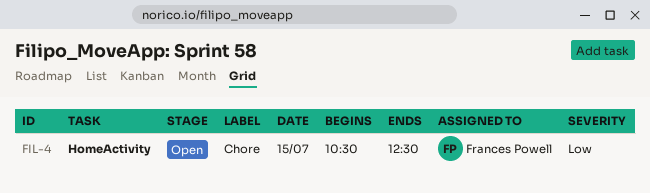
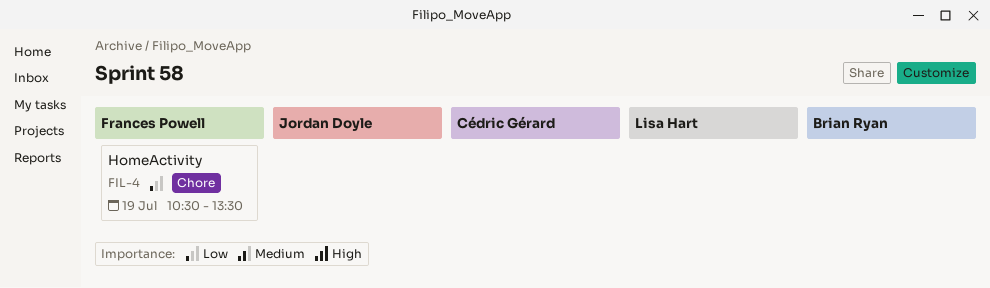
FIL-4, day: Jul 15 -> Jul 19
FIL-4, ends: 12:30 -> 13:30

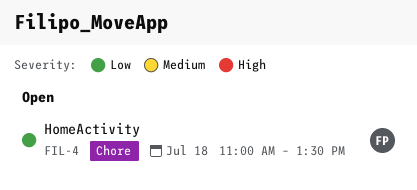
FIL-4, day: Jul 19 -> Jul 18
FIL-4, begins: 10:30 -> 11:00

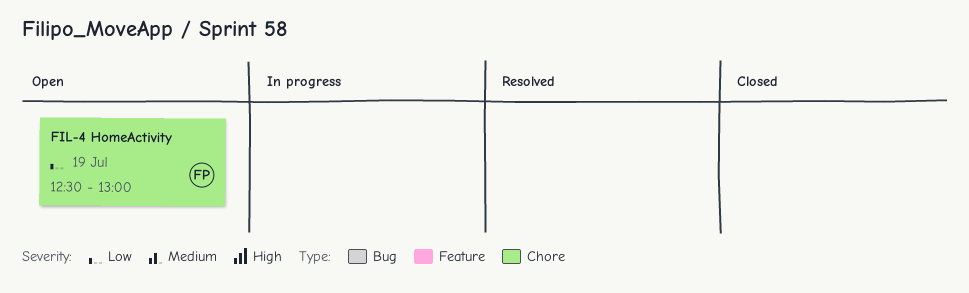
FIL-4, day: Jul 18 -> Jul 19
FIL-4, begins: 11:00 -> 12:30
FIL-4, ends: 13:30 -> 13:00

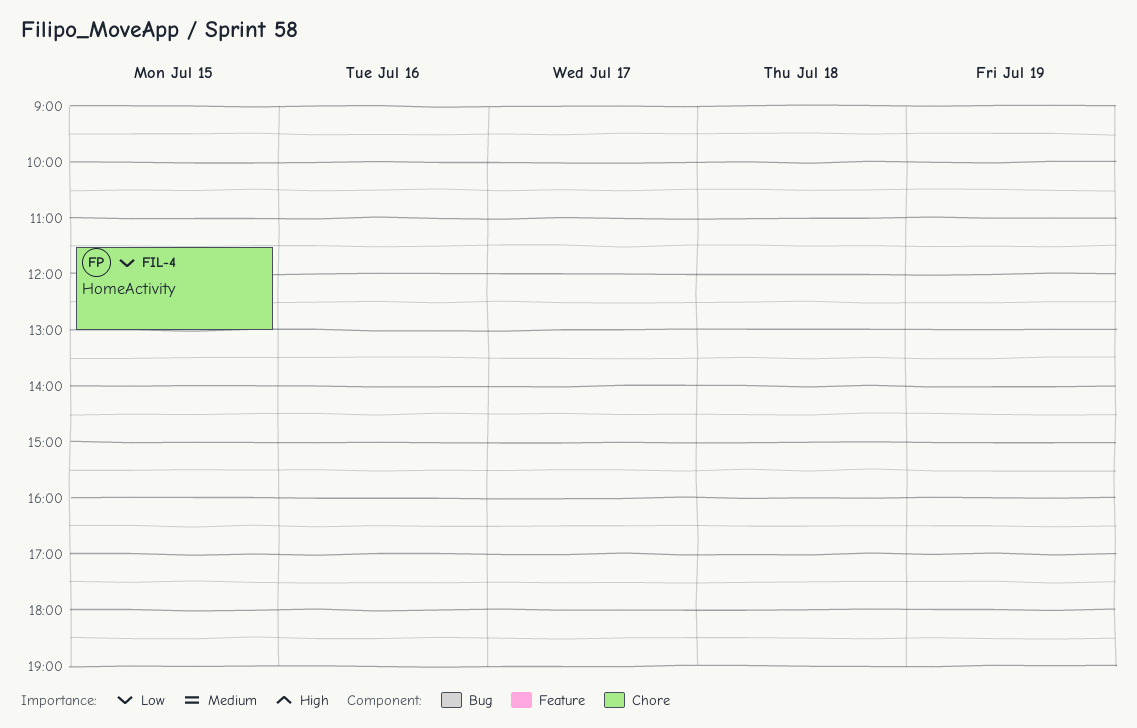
FIL-4, day: Jul 19 -> Jul 15
FIL-4, begins: 12:30 -> 11:30

